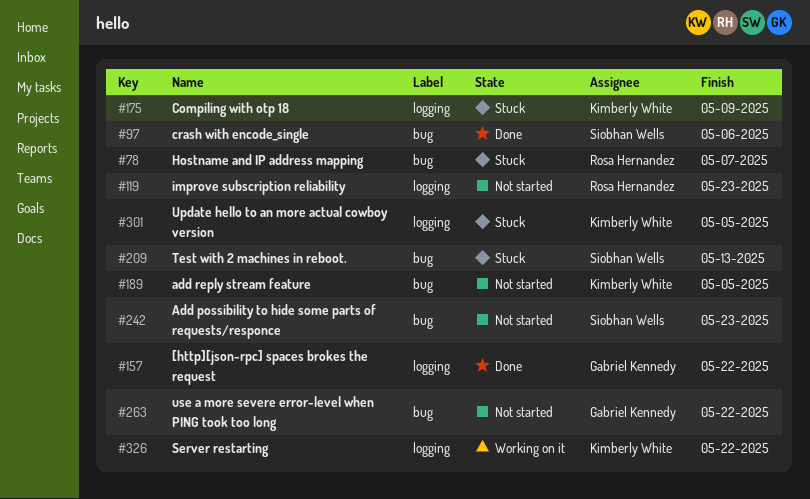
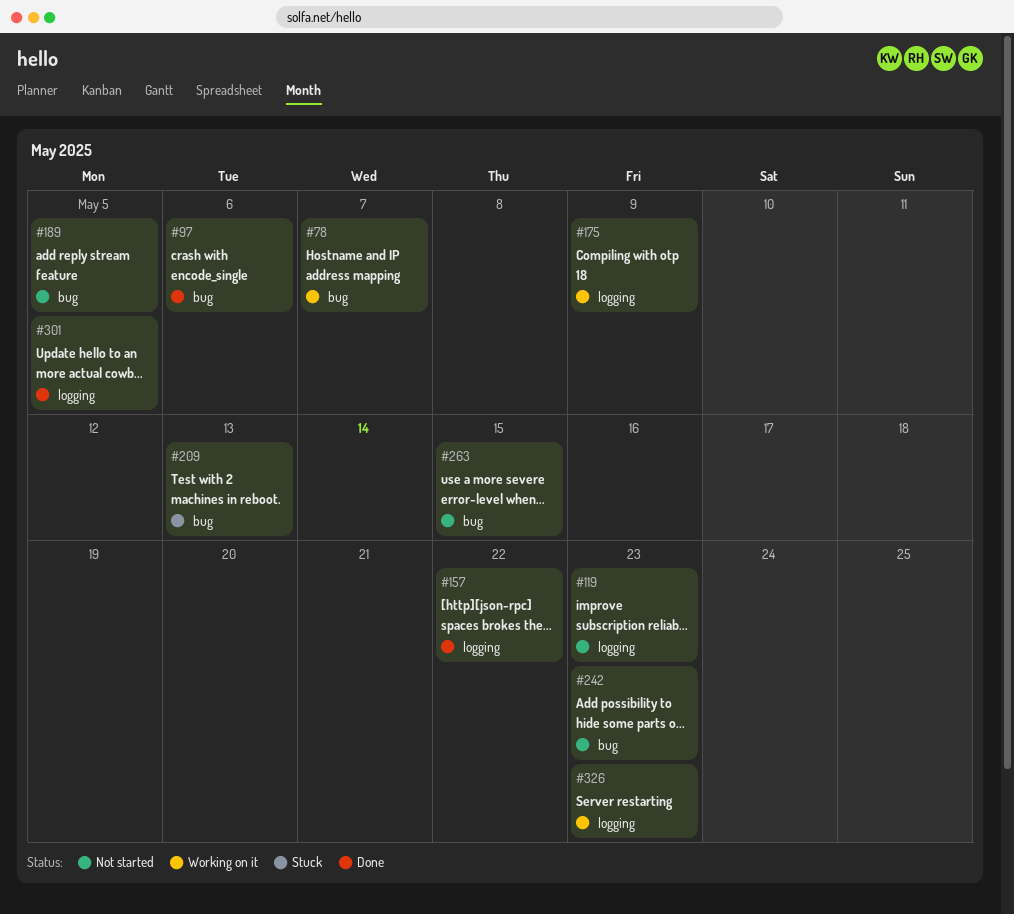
#78, status: Stuck -> Working on it
#175, status: Stuck -> Working on it
#263, due: May 22 -> May 15
#301, status: Stuck -> Done
#326, due: May 22 -> May 23

